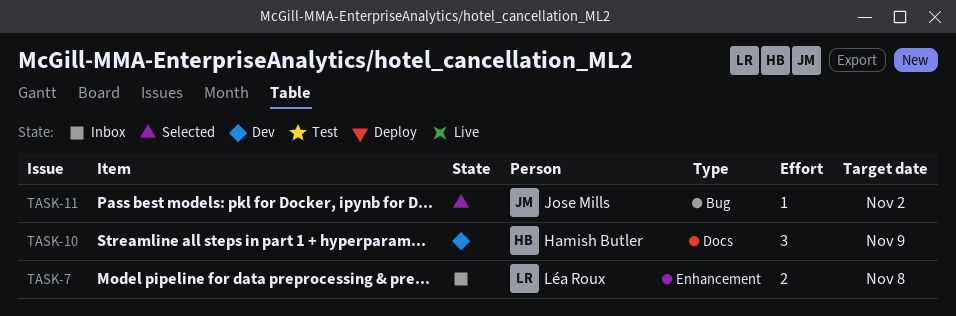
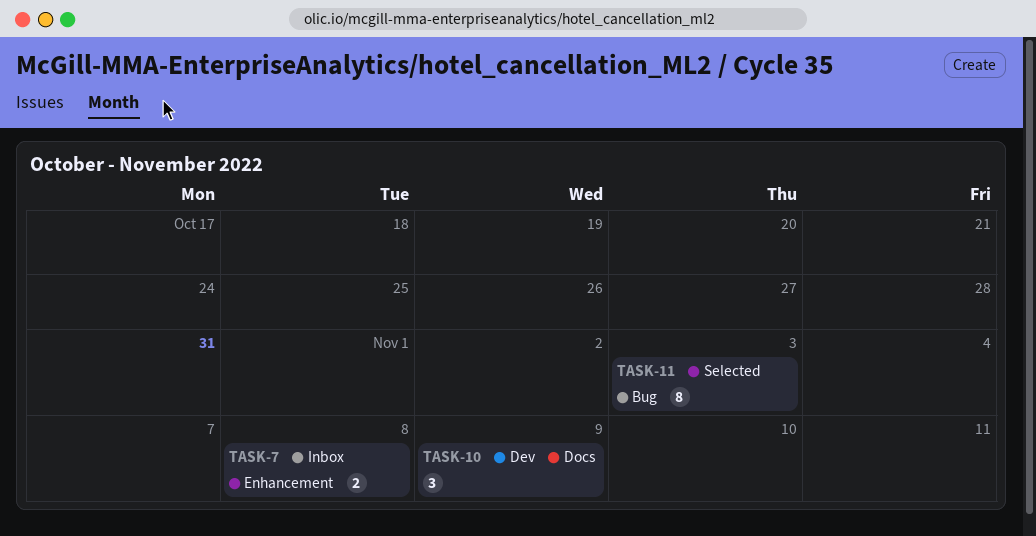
TASK-11, estimate: 1 -> 8
TASK-11, due: Nov 2 -> Nov 3

